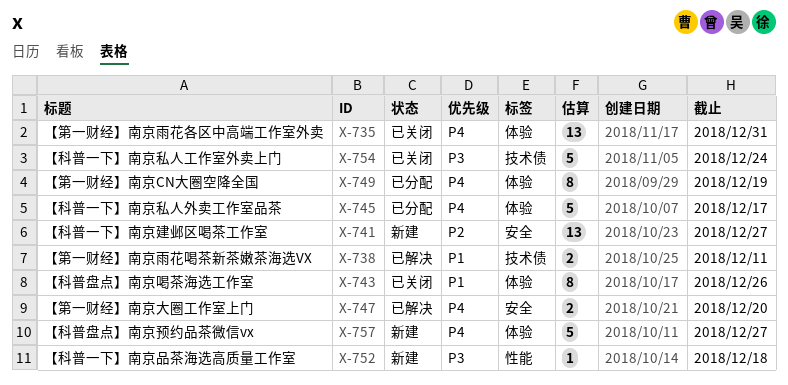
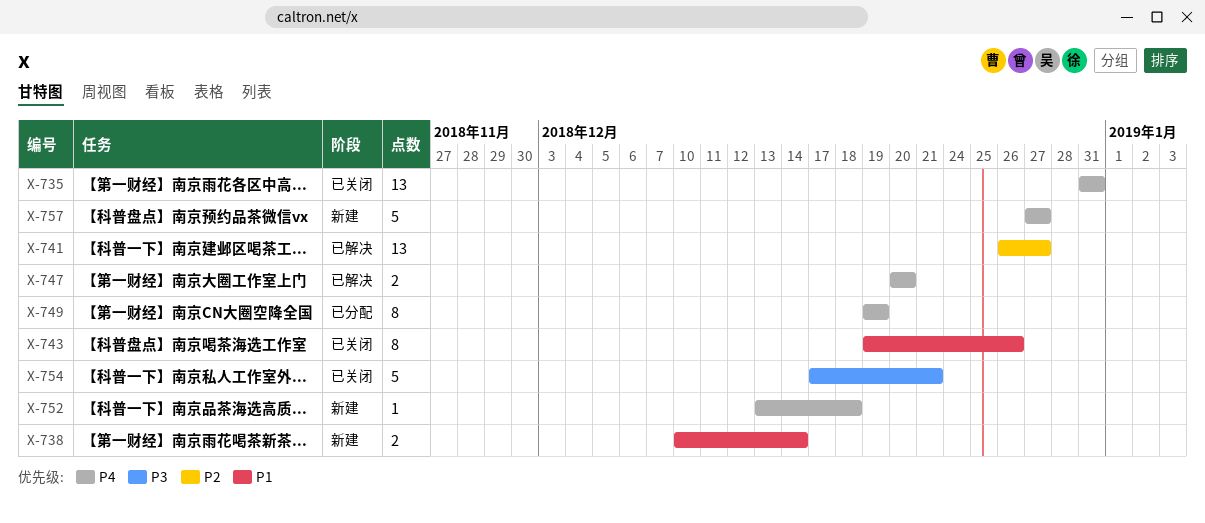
X-738, status: 已解决 -> 新建
X-738, due: Dec 11 -> Dec 14
X-741, status: 新建 -> 已解决
X-745: present -> none
X-752, priority: P3 -> P4
X-754, due: Dec 24 -> Dec 21

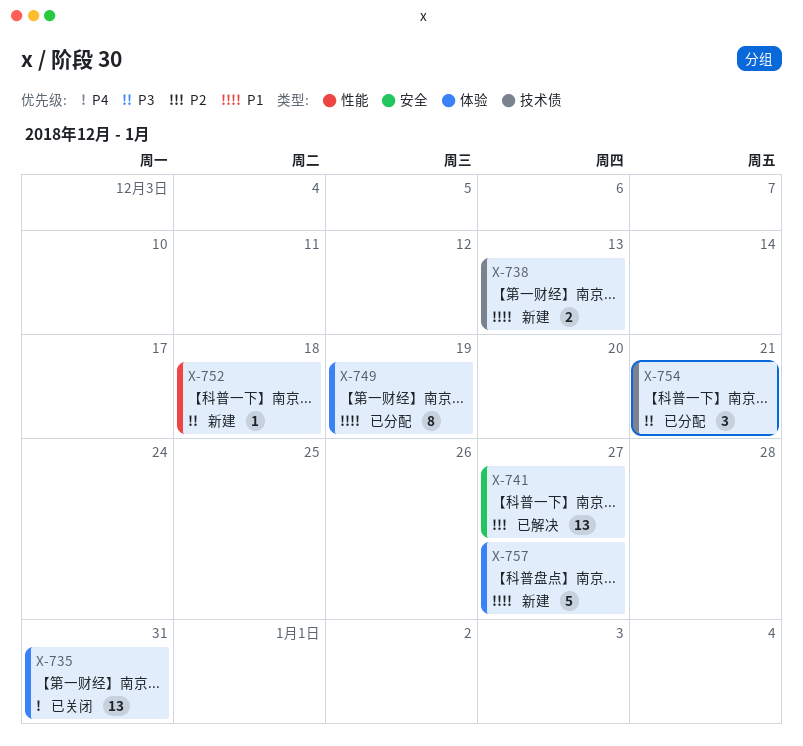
X-738, due: Dec 14 -> Dec 13
X-743: present -> none
X-747: present -> none
X-749, priority: P4 -> P1
X-752, priority: P4 -> P3
X-754, status: 已关闭 -> 已分配
X-754, estimate: 5 -> 3
X-757, priority: P4 -> P1

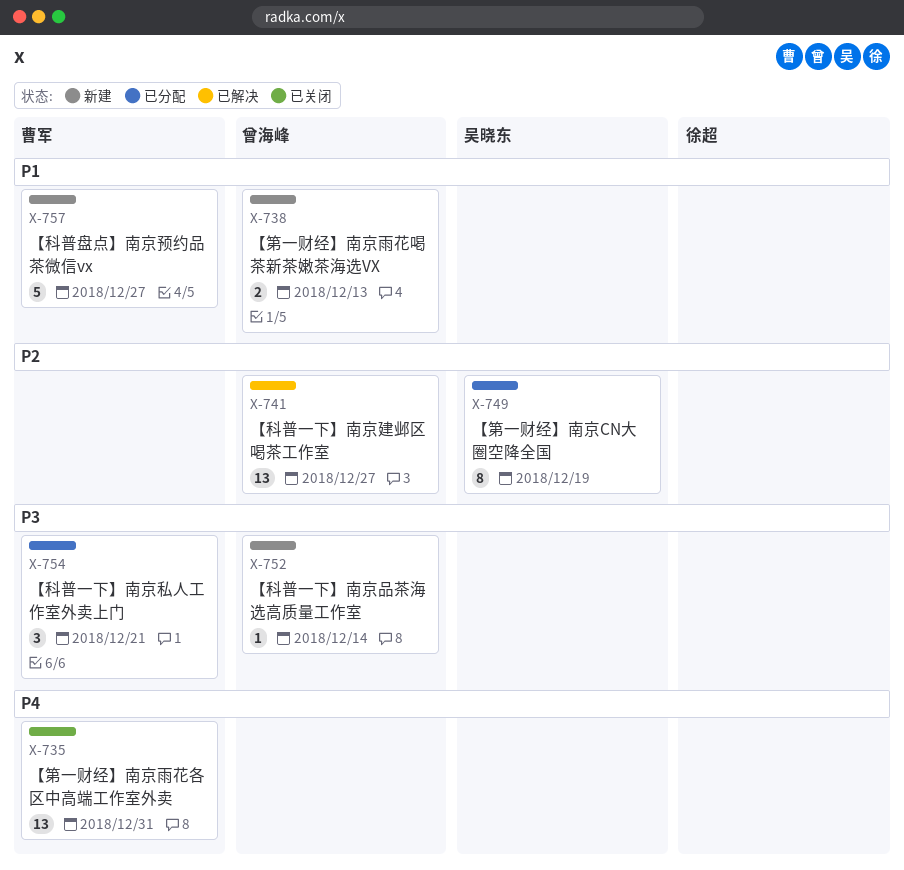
X-749, priority: P1 -> P2
X-752, due: Dec 18 -> Dec 14

